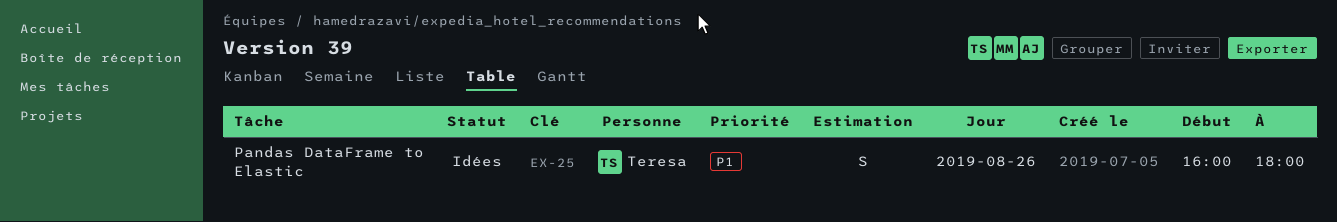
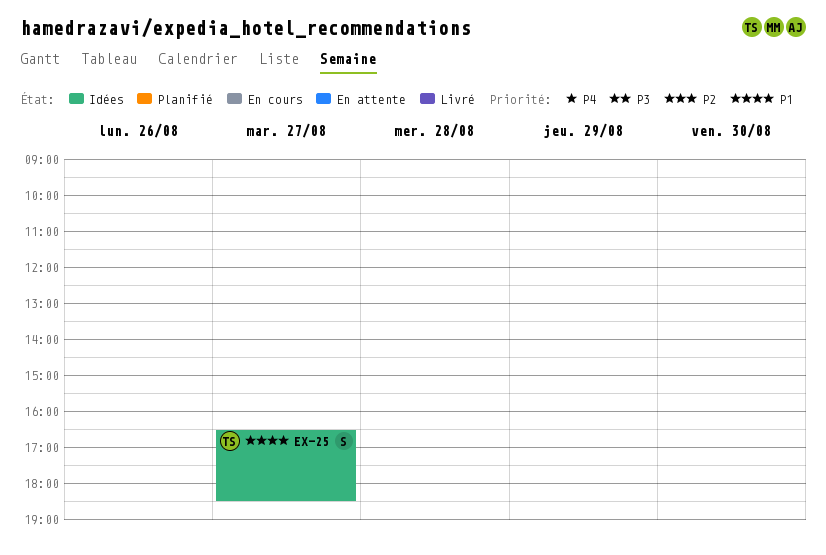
EX-25, day: Aug 26 -> Aug 27
EX-25, begins: 16:00 -> 16:30
EX-25, ends: 18:00 -> 18:30

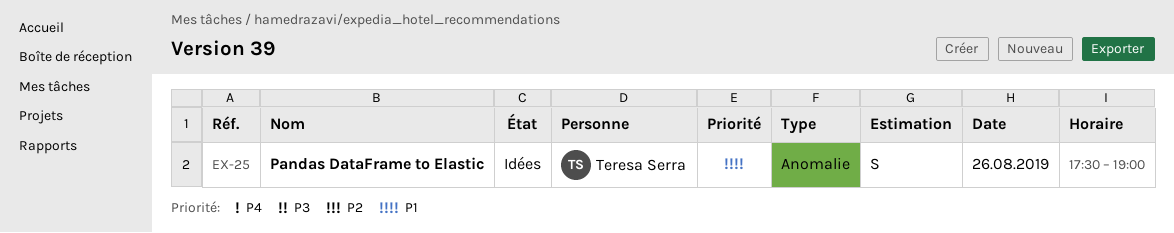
EX-25, day: Aug 27 -> Aug 26
EX-25, begins: 16:30 -> 17:30
EX-25, ends: 18:30 -> 19:00

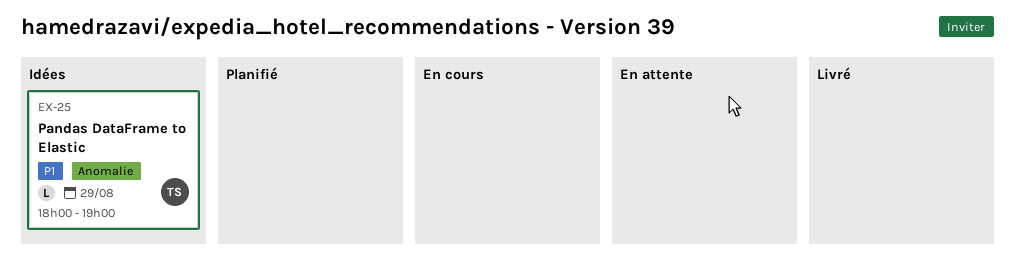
EX-25, estimate: S -> L
EX-25, day: Aug 26 -> Aug 29
EX-25, begins: 17:30 -> 18:00

